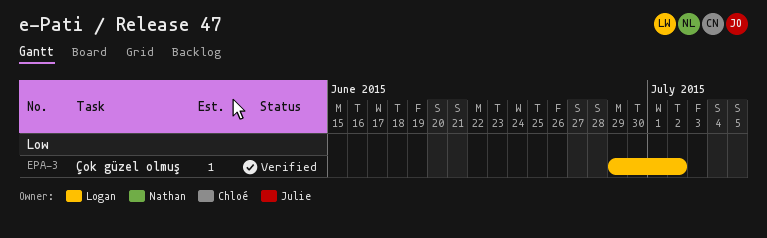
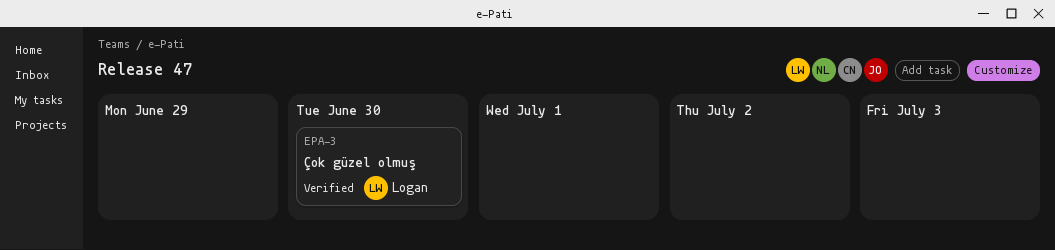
EPA-3, due: Jul 2 -> Jun 30

